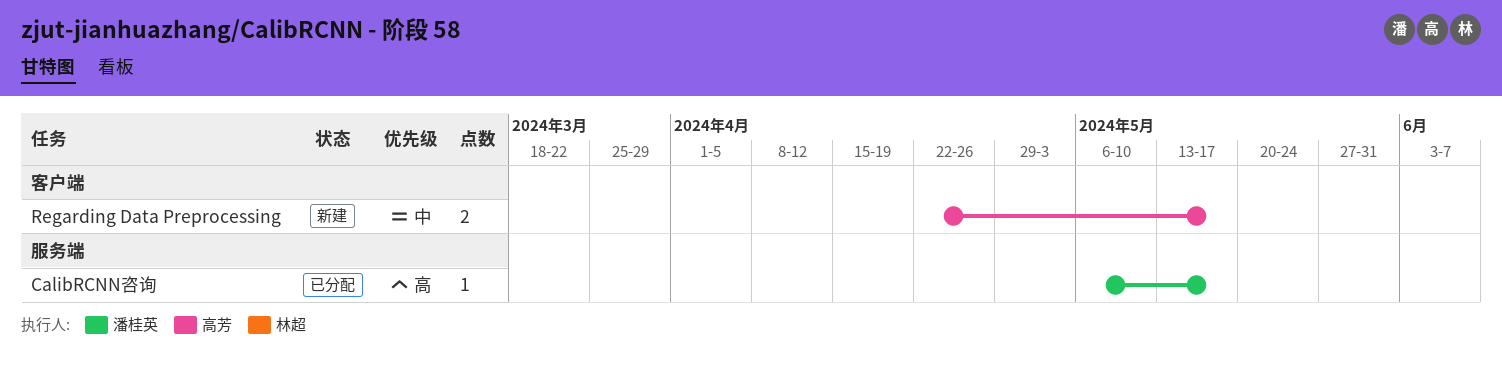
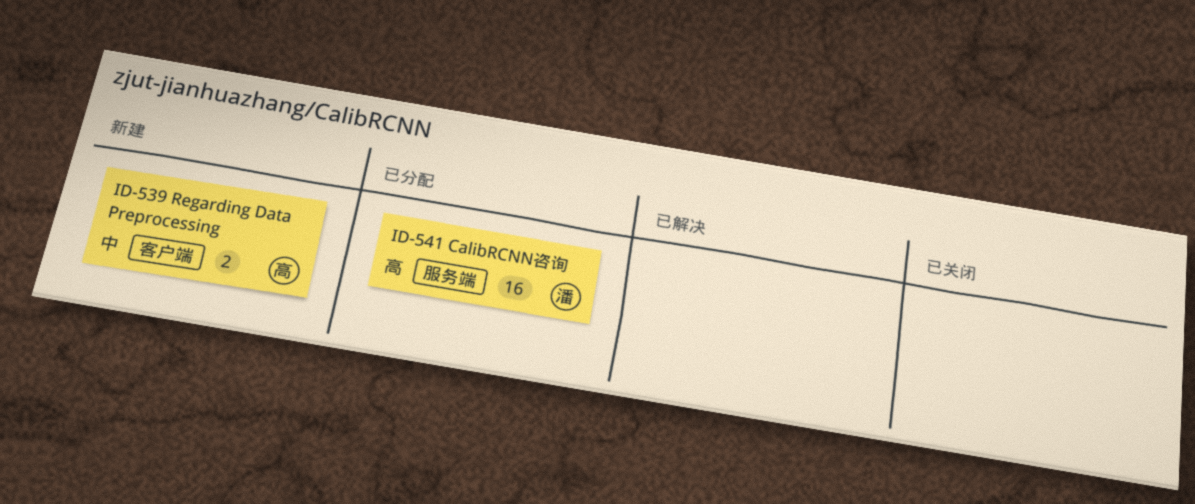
CalibRCNN咨询, estimate: 1 -> 16

